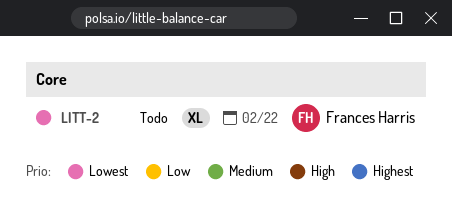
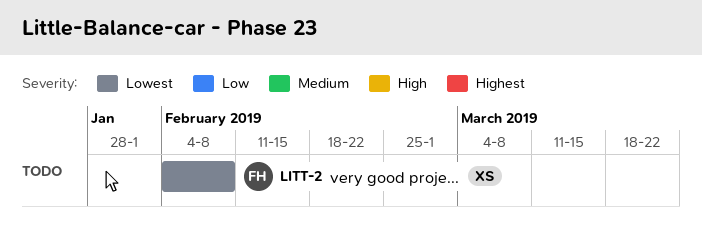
LITT-2, estimate: XL -> XS
LITT-2, due: Feb 22 -> Feb 8

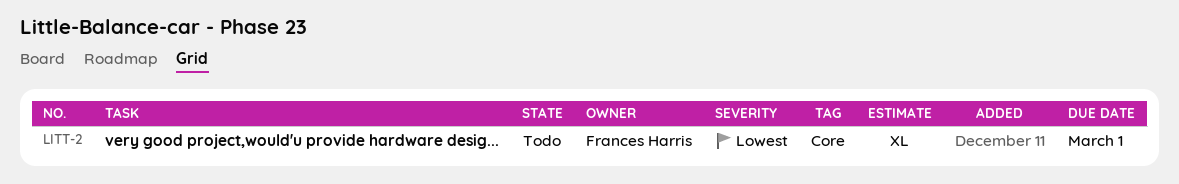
LITT-2, estimate: XS -> XL
LITT-2, due: Feb 8 -> Mar 1

